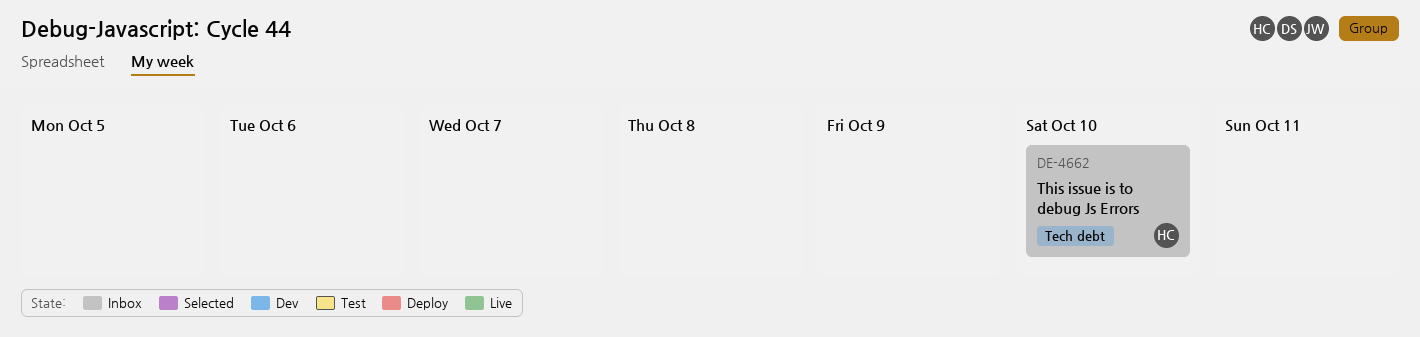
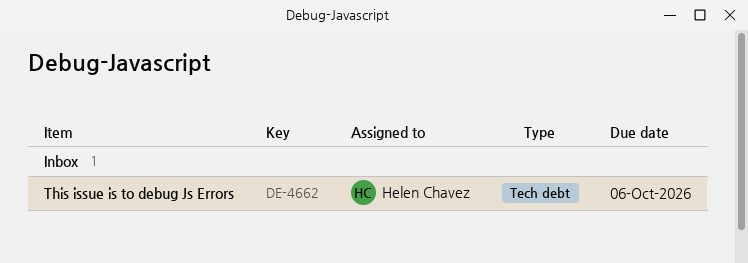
DE-4662, due: Oct 10 -> Oct 6

